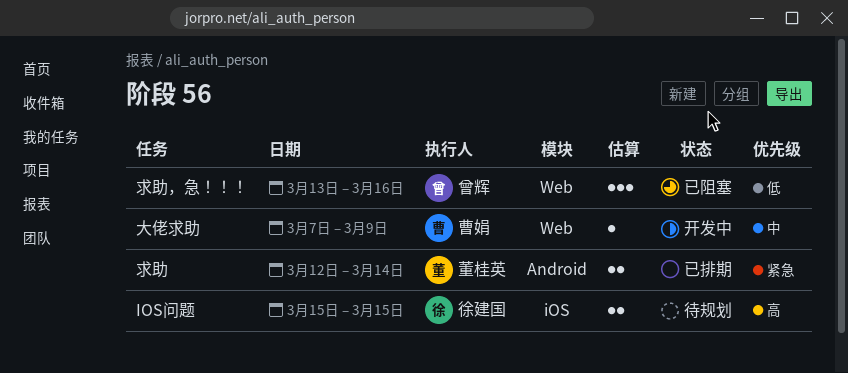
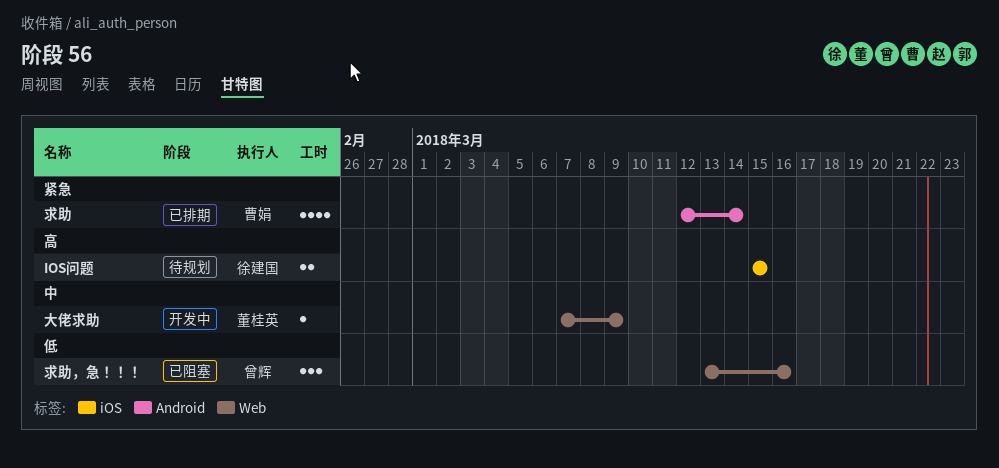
大佬求助, owner: 曹娟 -> 董桂英
求助, owner: 董桂英 -> 曹娟
求助, estimate: 2 -> 4

